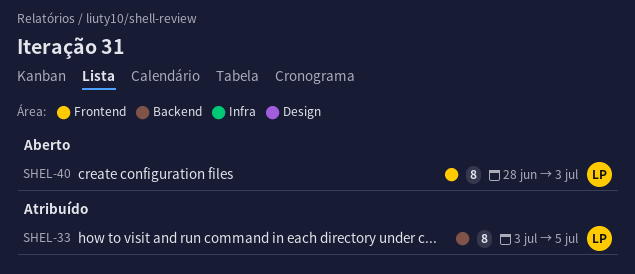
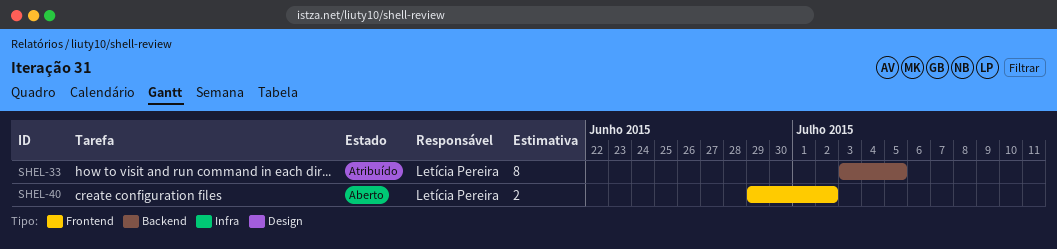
SHEL-40, estimate: 8 -> 2
SHEL-40, start: Jun 28 -> Jun 29
SHEL-40, due: Jul 3 -> Jul 2

